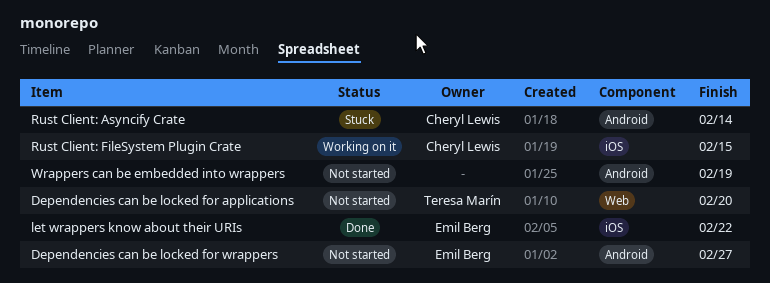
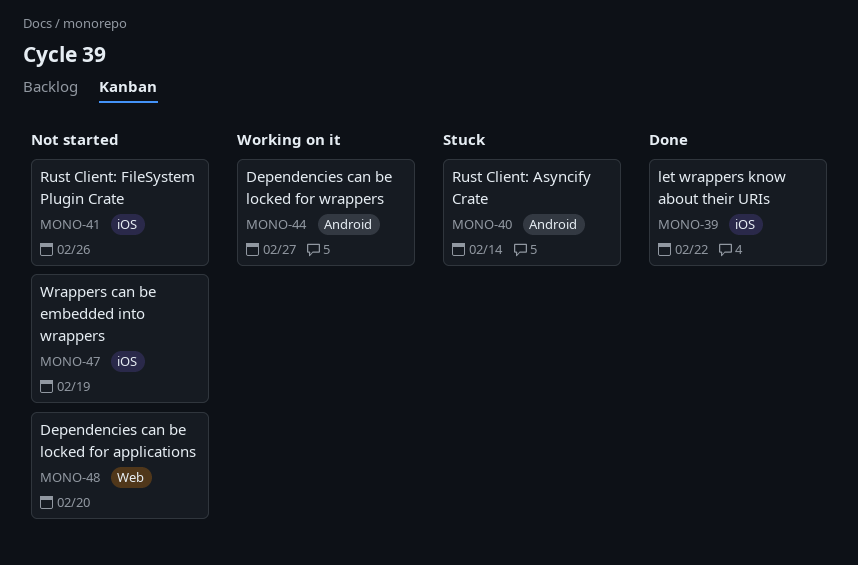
Dependencies can be locked for wrappers, status: Not started -> Working on it
Rust Client: FileSystem Plugin Crate, status: Working on it -> Not started
Rust Client: FileSystem Plugin Crate, due: Feb 15 -> Feb 26
Wrappers can be embedded into wrappers, label: Android -> iOS

